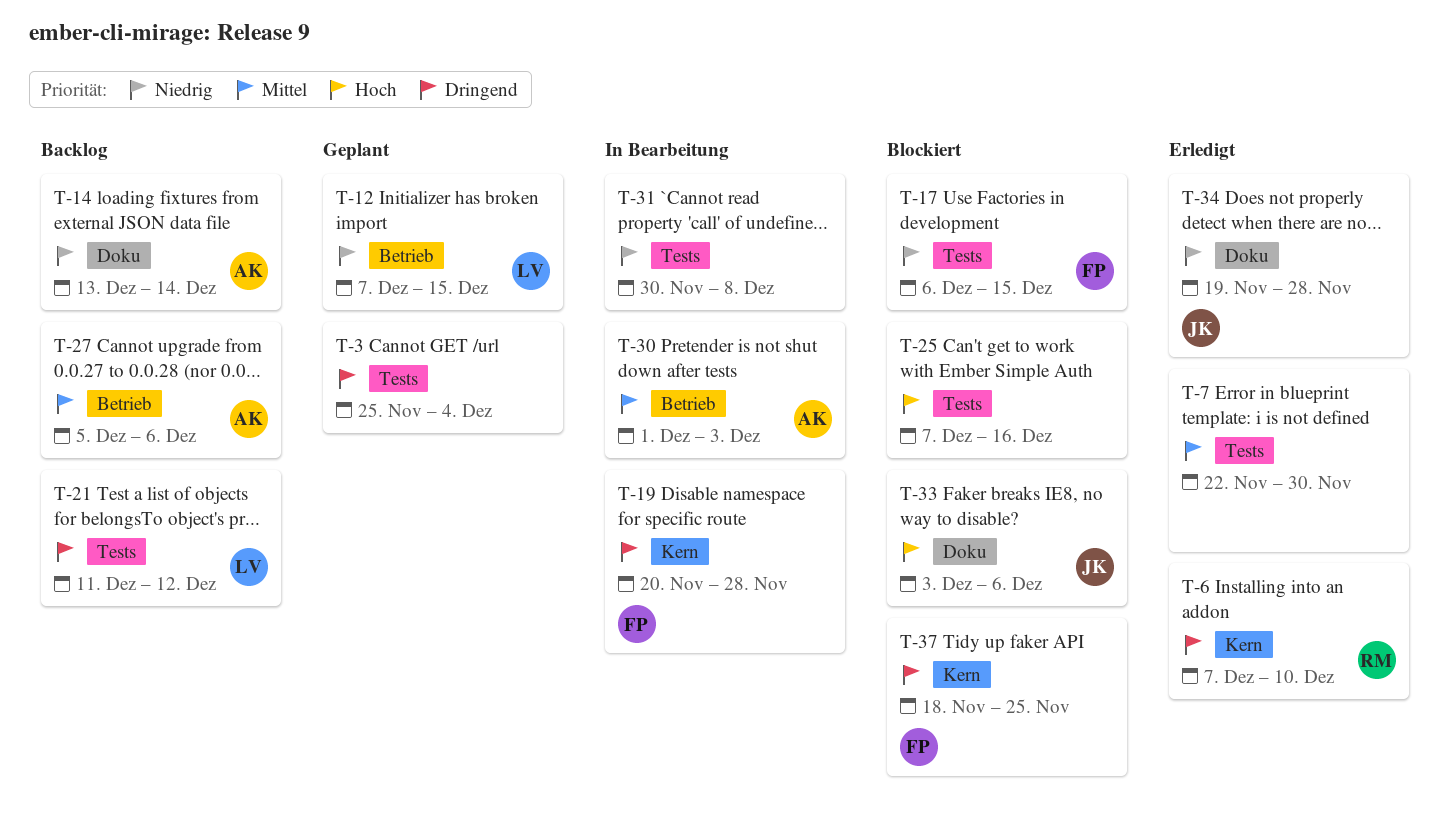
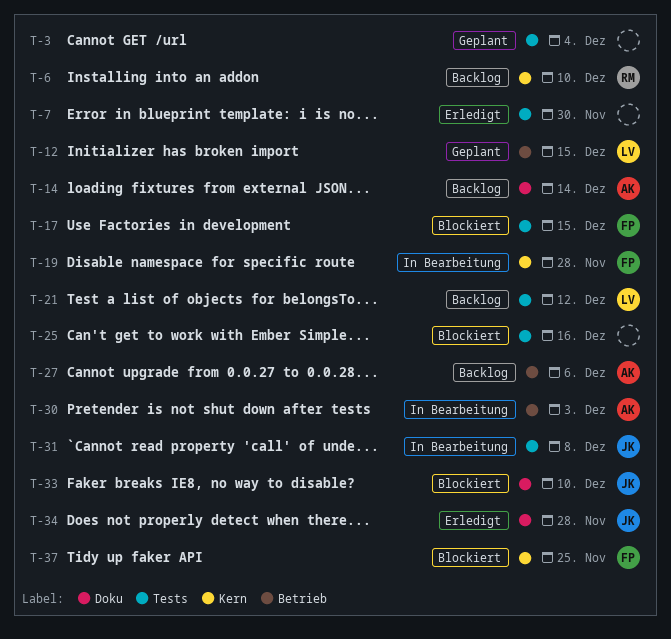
T-6, status: Erledigt -> Backlog
T-31, owner: none -> JK
T-33, due: Dec 6 -> Dec 10

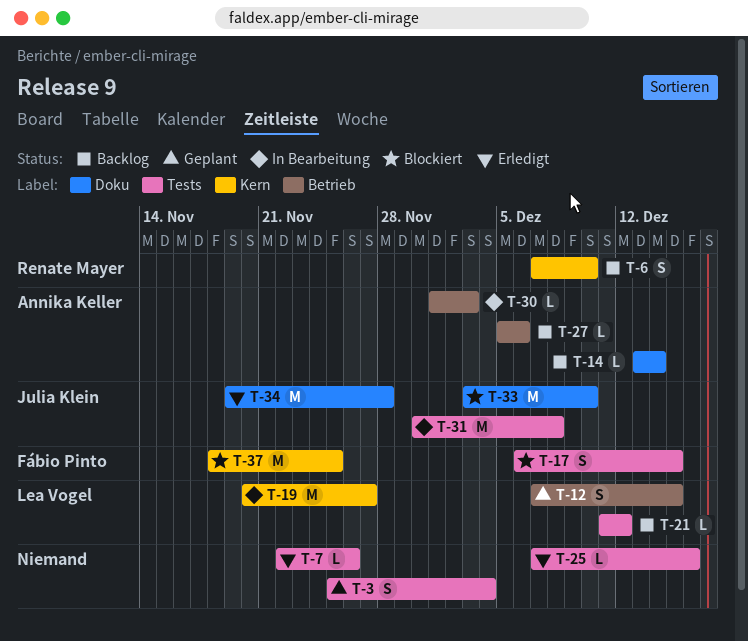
T-7, due: Nov 30 -> Nov 26
T-19, owner: Fábio Pinto -> Lea Vogel
T-19, due: Nov 28 -> Nov 27
T-25, status: Blockiert -> Erledigt

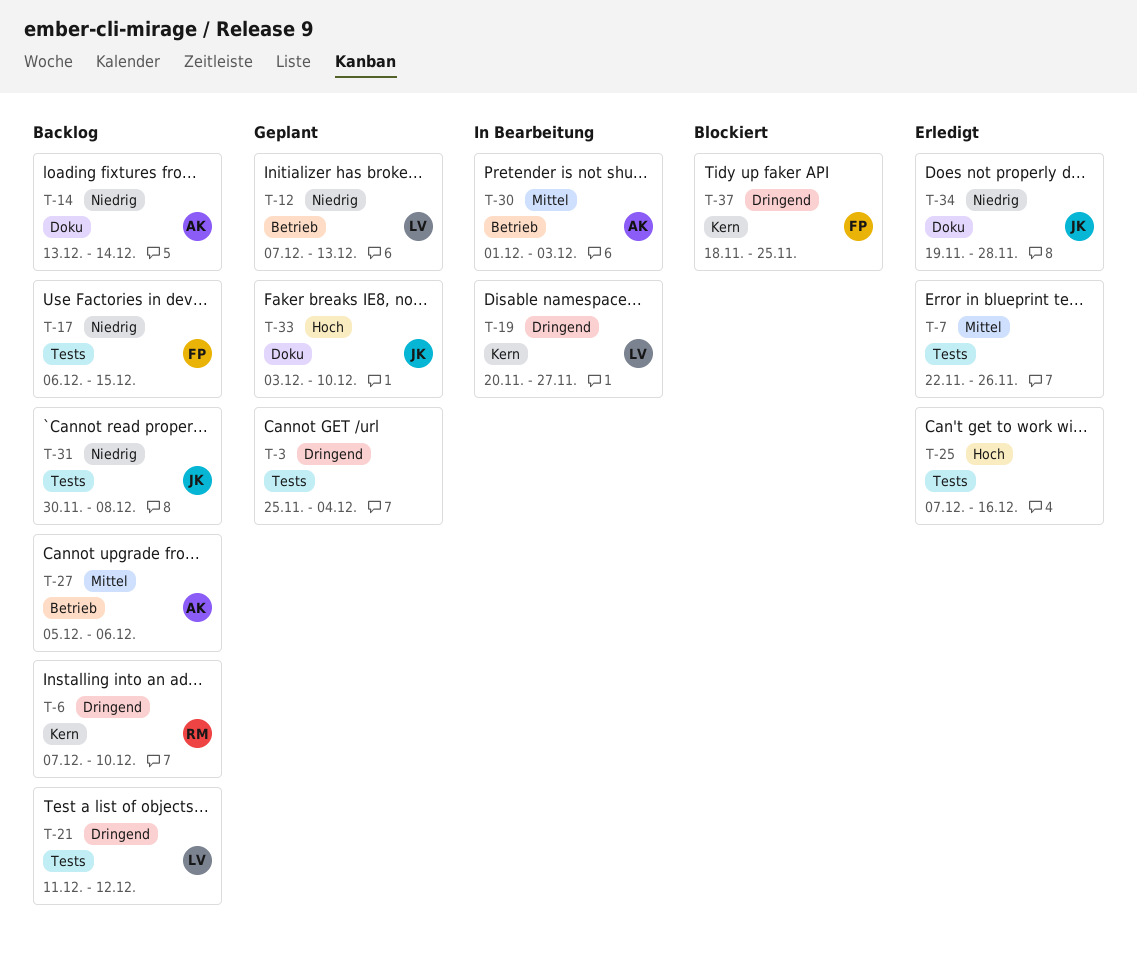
T-12, due: Dec 15 -> Dec 13
T-17, status: Blockiert -> Backlog
T-31, status: In Bearbeitung -> Backlog
T-33, status: Blockiert -> Geplant

